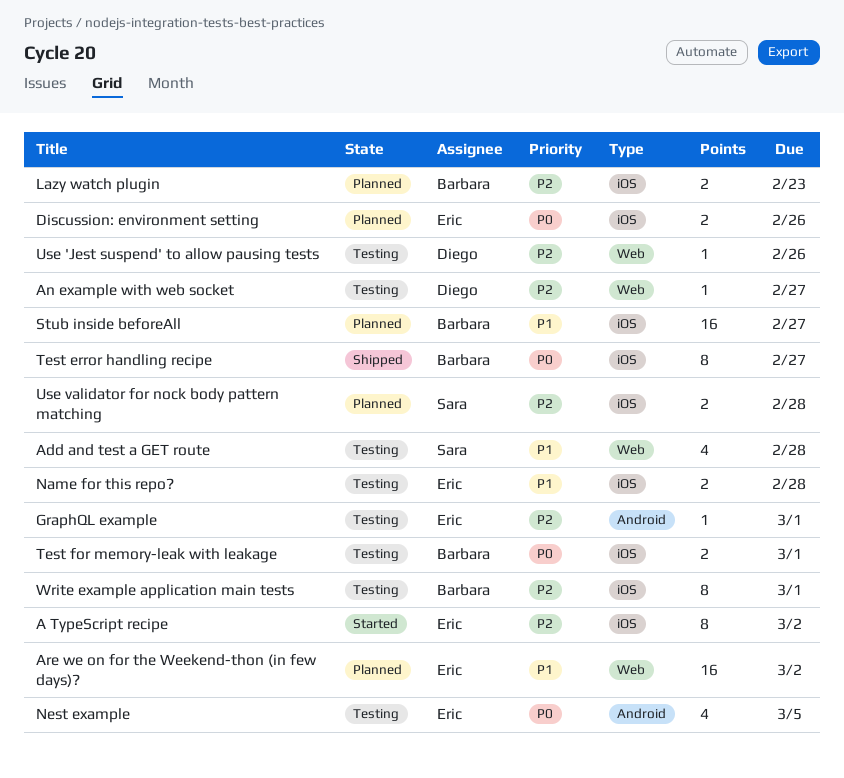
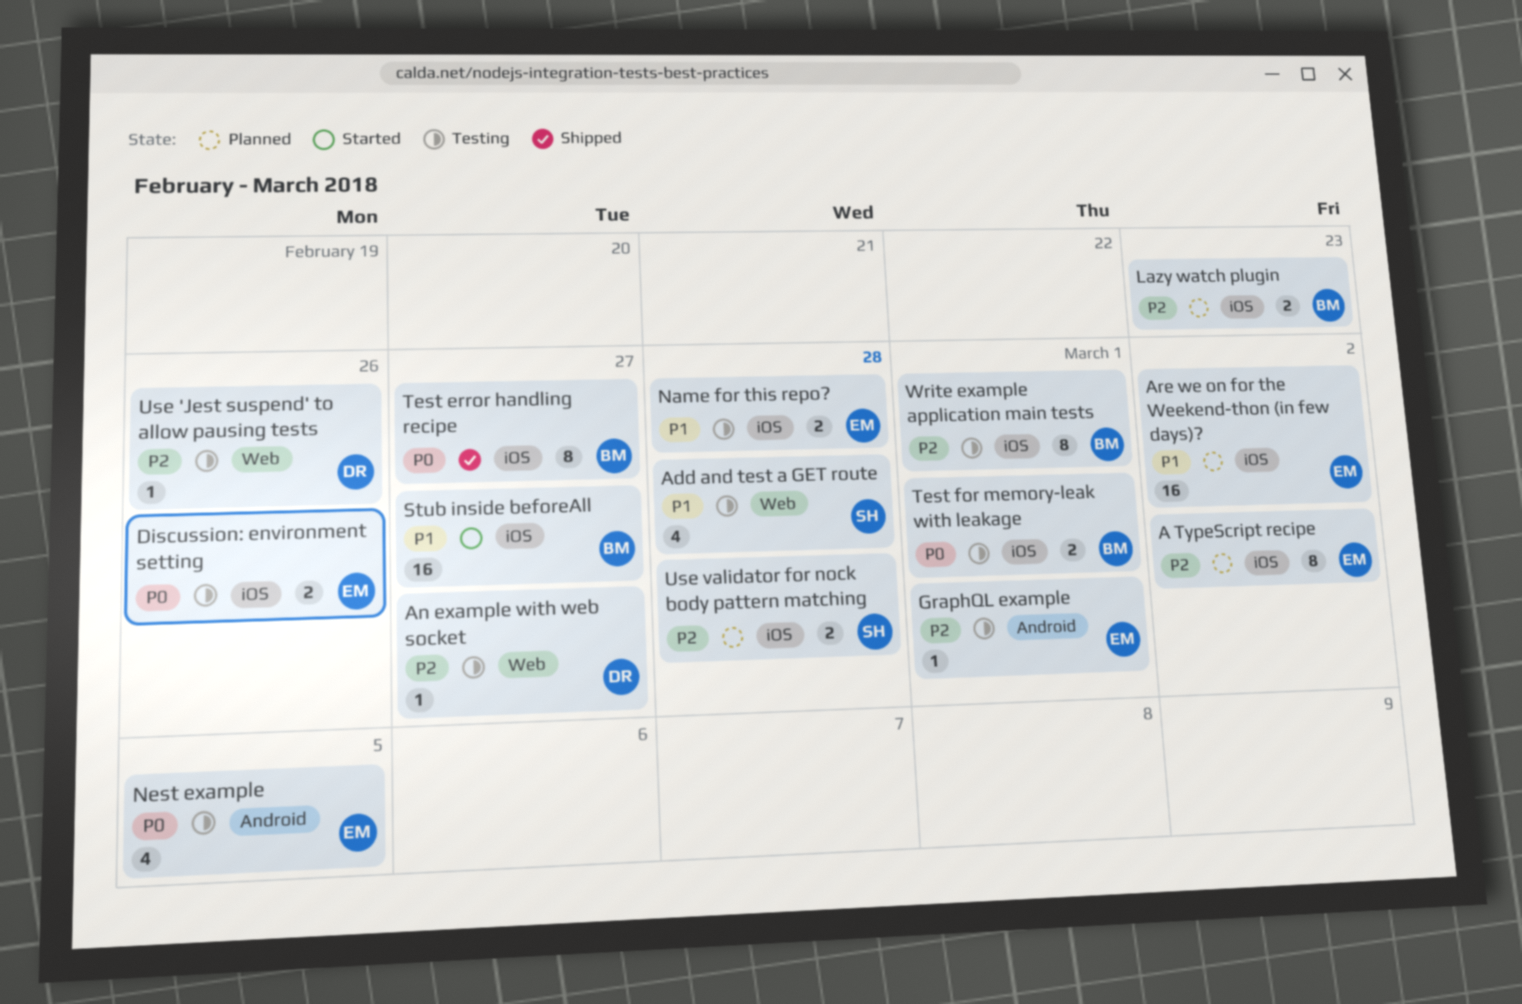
A TypeScript recipe, status: Started -> Planned
Are we on for the Weekend-thon (in few days)?, label: Web -> iOS
Discussion: environment setting, status: Planned -> Testing
Stub inside beforeAll, status: Planned -> Started

